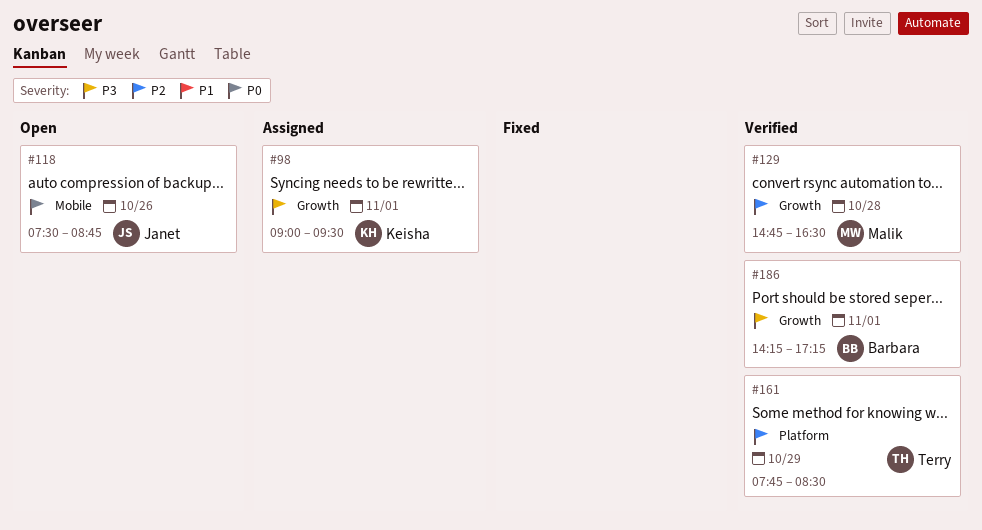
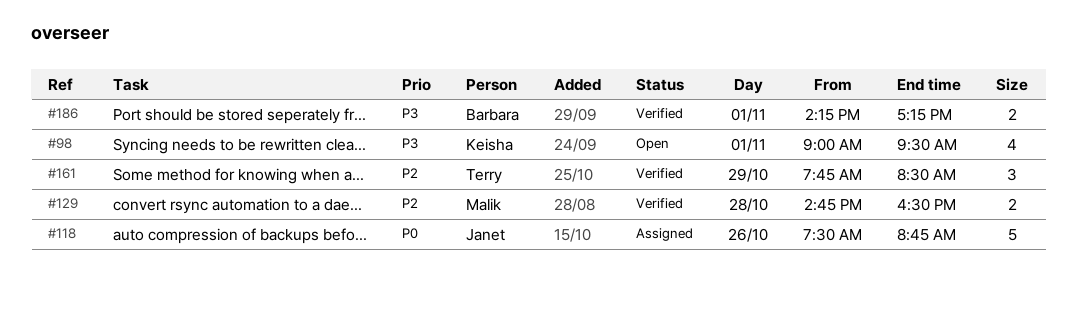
#98, status: Assigned -> Open
#118, status: Open -> Assigned

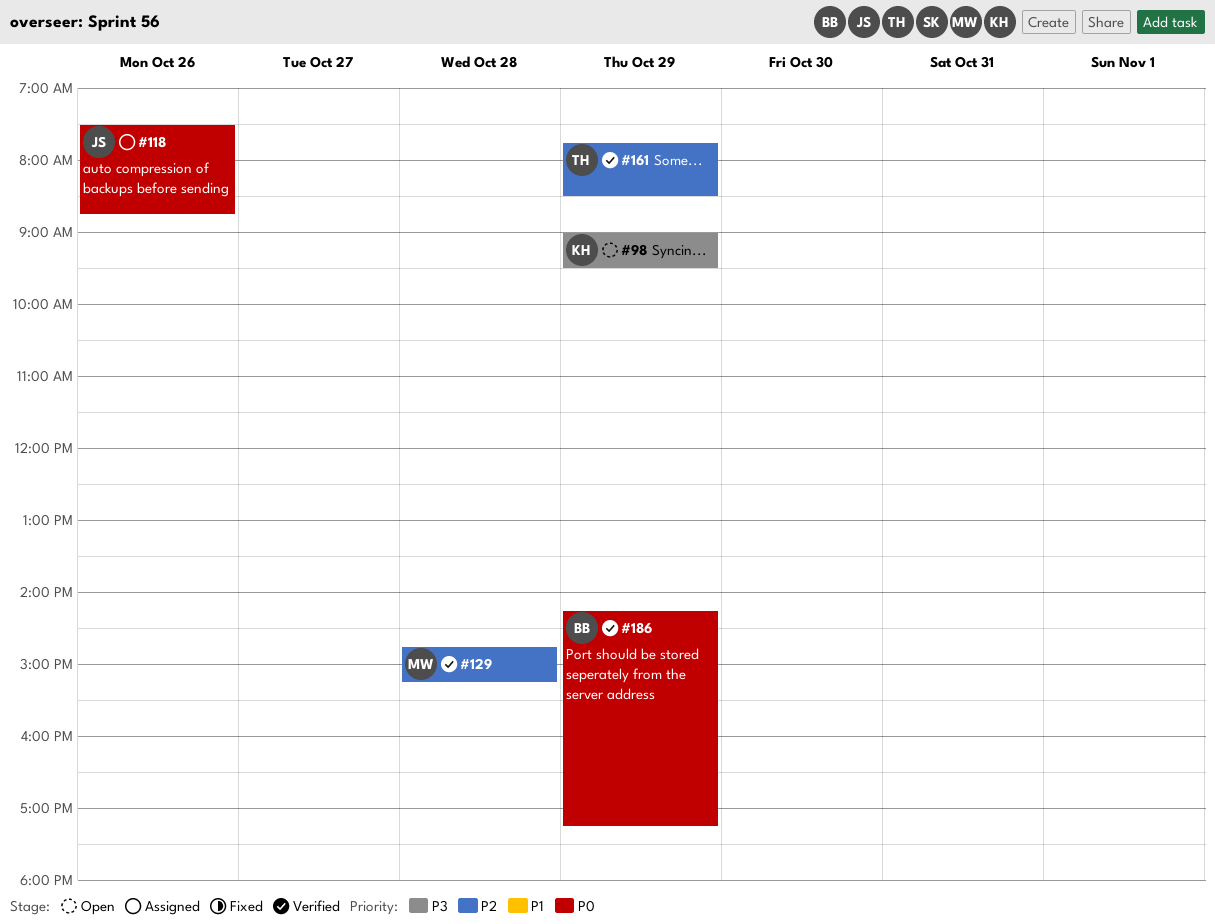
#98, day: Nov 1 -> Oct 29
#129, ends: 16:30 -> 15:15
#186, priority: P3 -> P0
#186, day: Nov 1 -> Oct 29

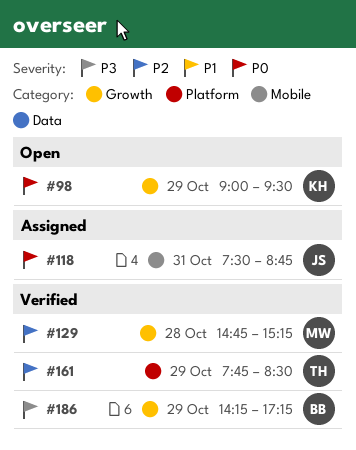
#98, priority: P3 -> P0
#118, day: Oct 26 -> Oct 31
#186, priority: P0 -> P3

